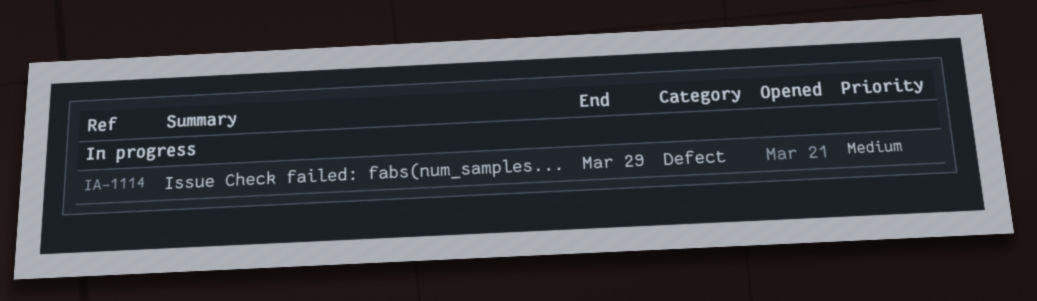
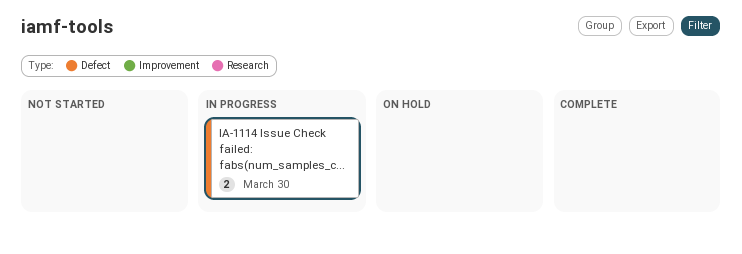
IA-1114, due: Mar 29 -> Mar 30

